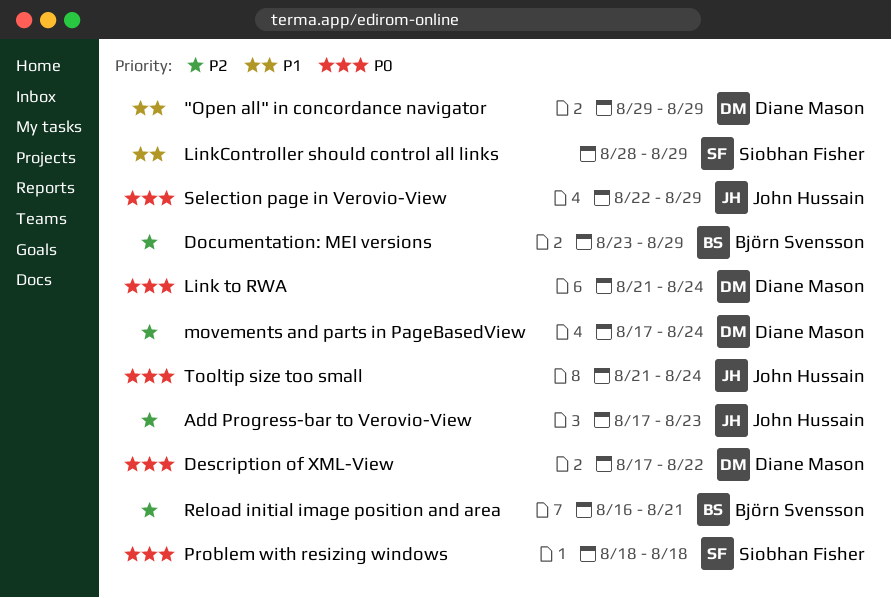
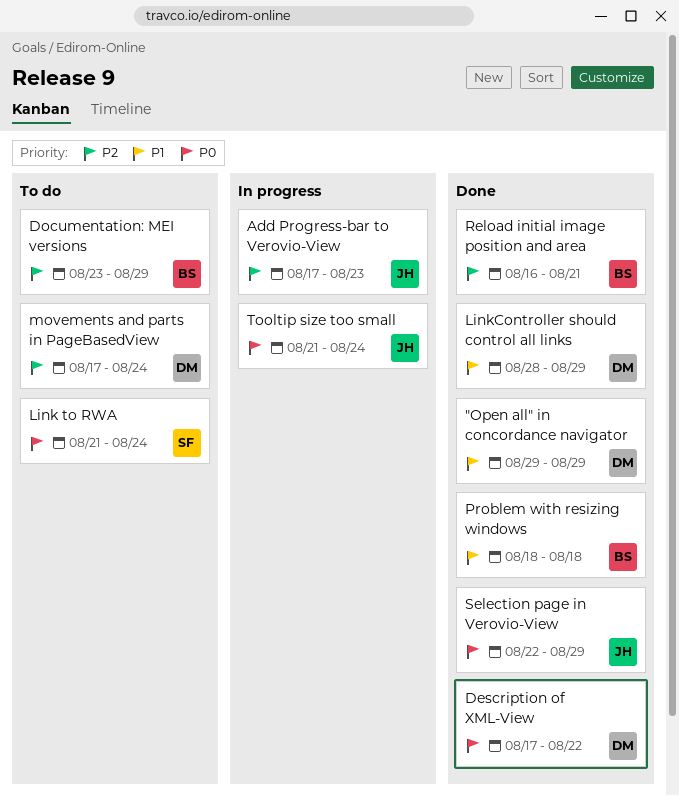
Link to RWA, owner: Diane Mason -> Siobhan Fisher
LinkController should control all links, owner: Siobhan Fisher -> Diane Mason
Problem with resizing windows, owner: Siobhan Fisher -> Björn Svensson
Problem with resizing windows, priority: P0 -> P1

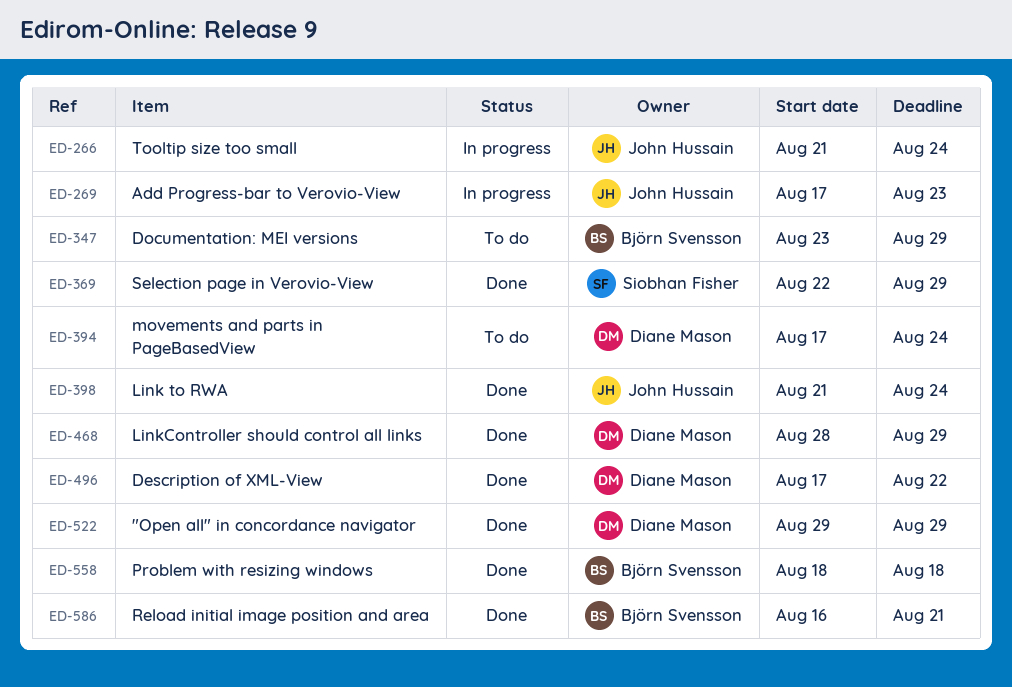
Link to RWA, status: To do -> Done
Link to RWA, owner: Siobhan Fisher -> John Hussain
Selection page in Verovio-View, owner: John Hussain -> Siobhan Fisher

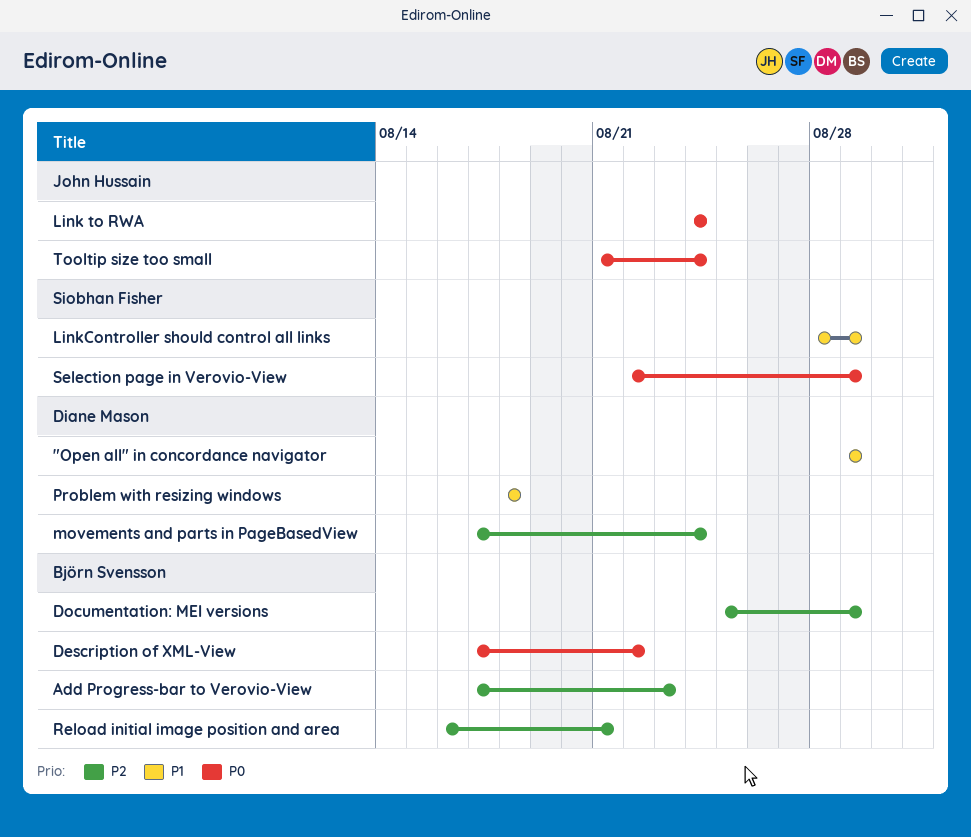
Add Progress-bar to Verovio-View, owner: John Hussain -> Björn Svensson
Description of XML-View, owner: Diane Mason -> Björn Svensson
Documentation: MEI versions, start: Aug 23 -> Aug 25
Link to RWA, start: Aug 21 -> Aug 24
LinkController should control all links, owner: Diane Mason -> Siobhan Fisher
Problem with resizing windows, owner: Björn Svensson -> Diane Mason

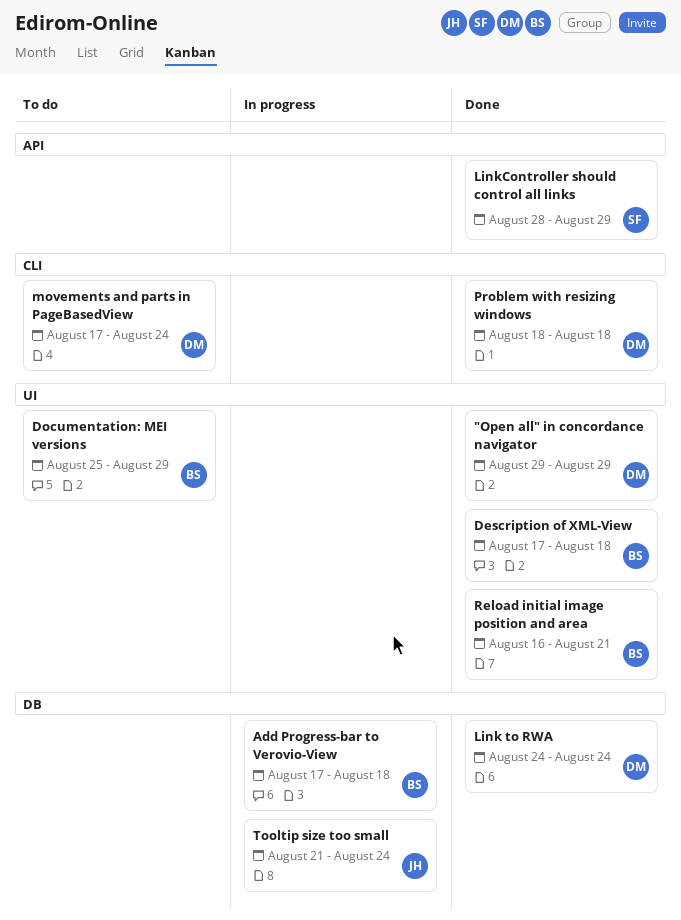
Add Progress-bar to Verovio-View, due: Aug 23 -> Aug 18
Description of XML-View, due: Aug 22 -> Aug 18
Link to RWA, owner: John Hussain -> Diane Mason
Selection page in Verovio-View: present -> none

